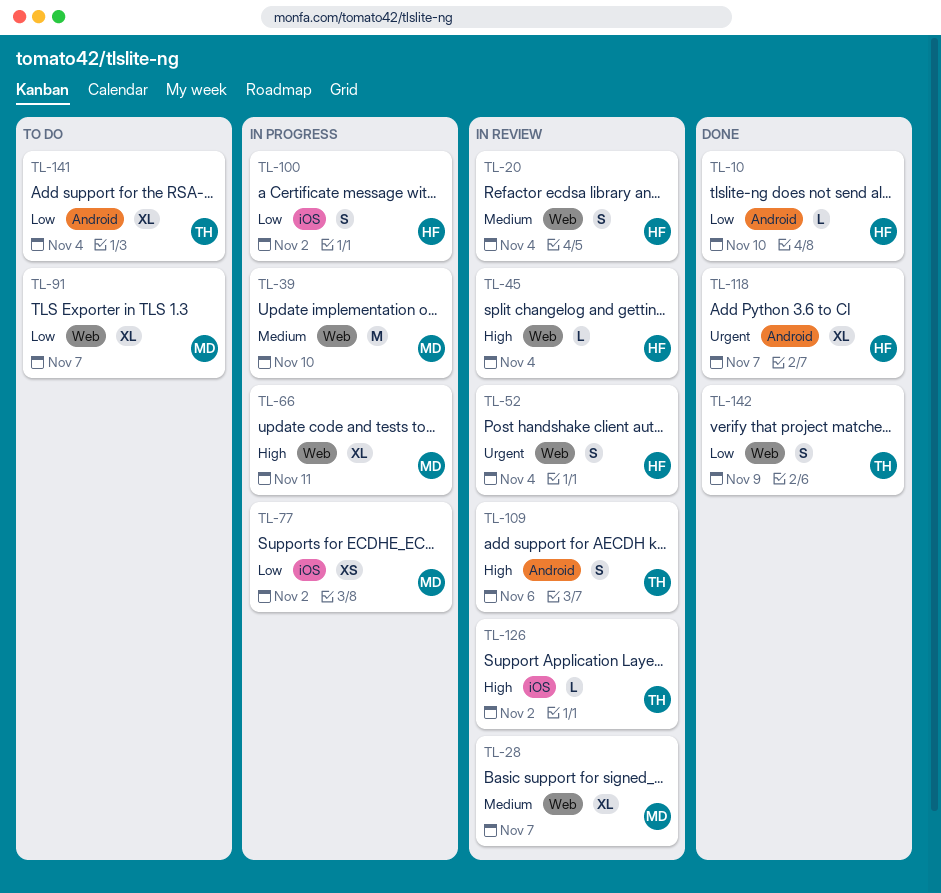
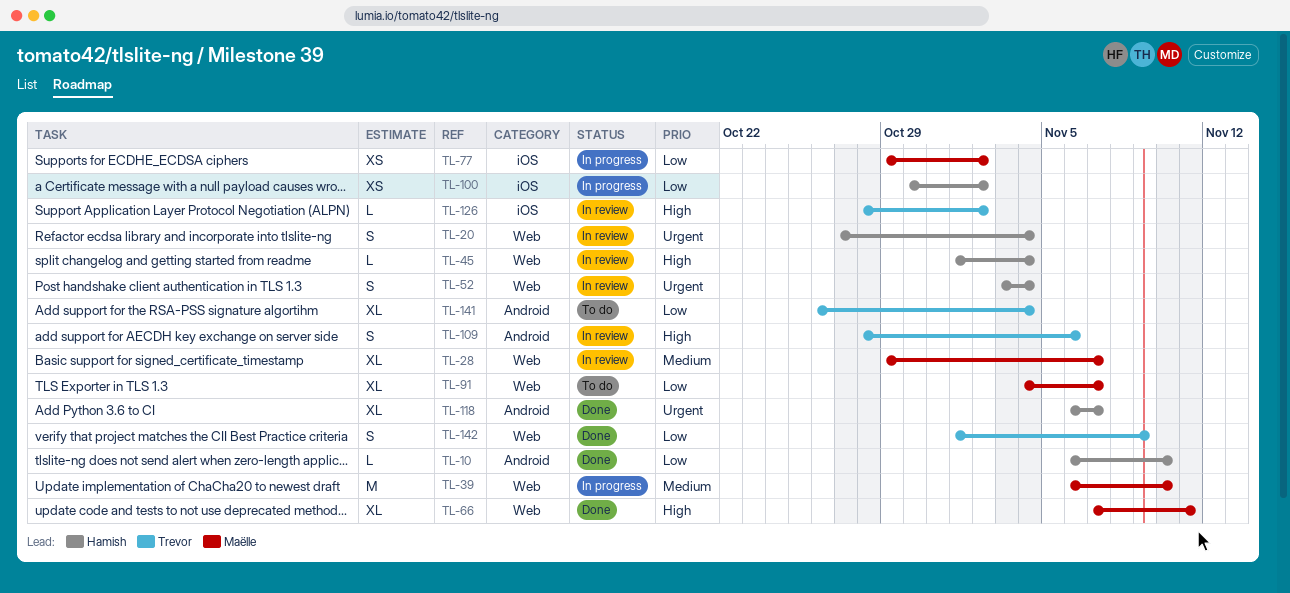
TL-20, priority: Medium -> Urgent
TL-66, status: In progress -> Done
TL-100, estimate: S -> XS

